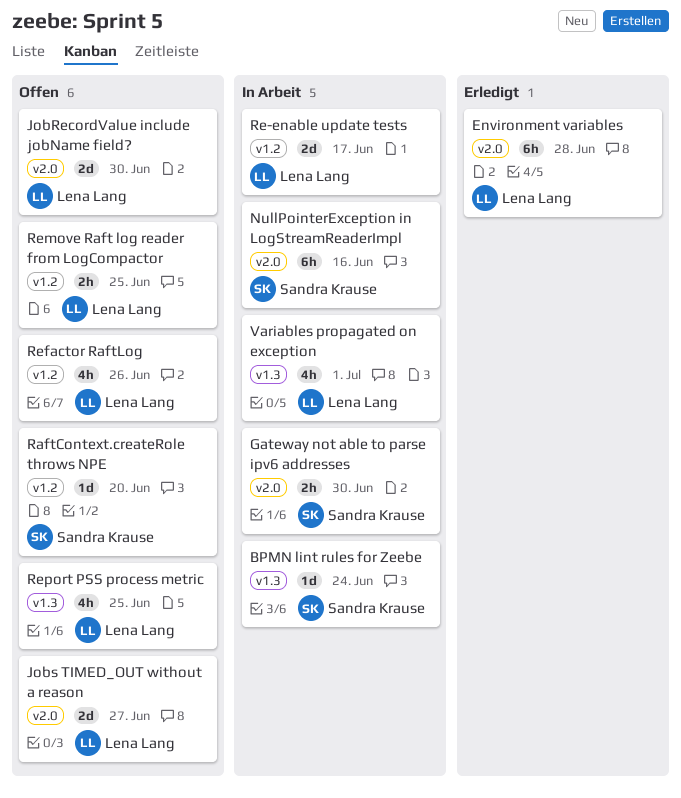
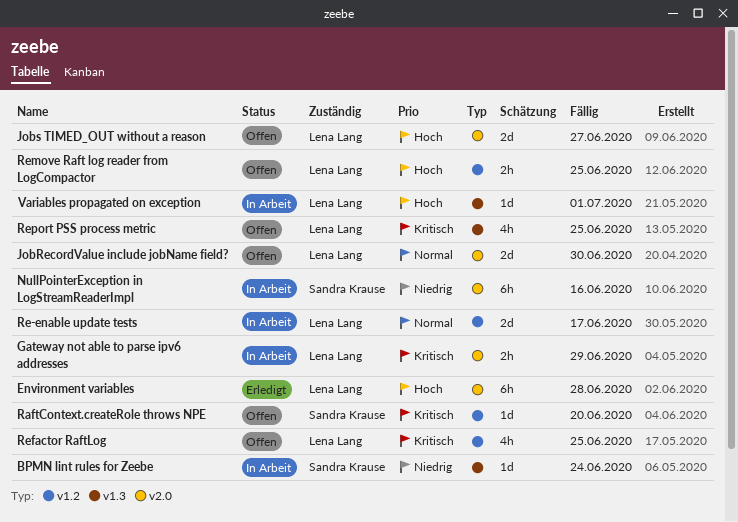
Gateway not able to parse ipv6 addresses, owner: Sandra Krause -> Lena Lang
Gateway not able to parse ipv6 addresses, due: Jun 30 -> Jun 29
Refactor RaftLog, due: Jun 26 -> Jun 25
Variables propagated on exception, estimate: 4h -> 1d

